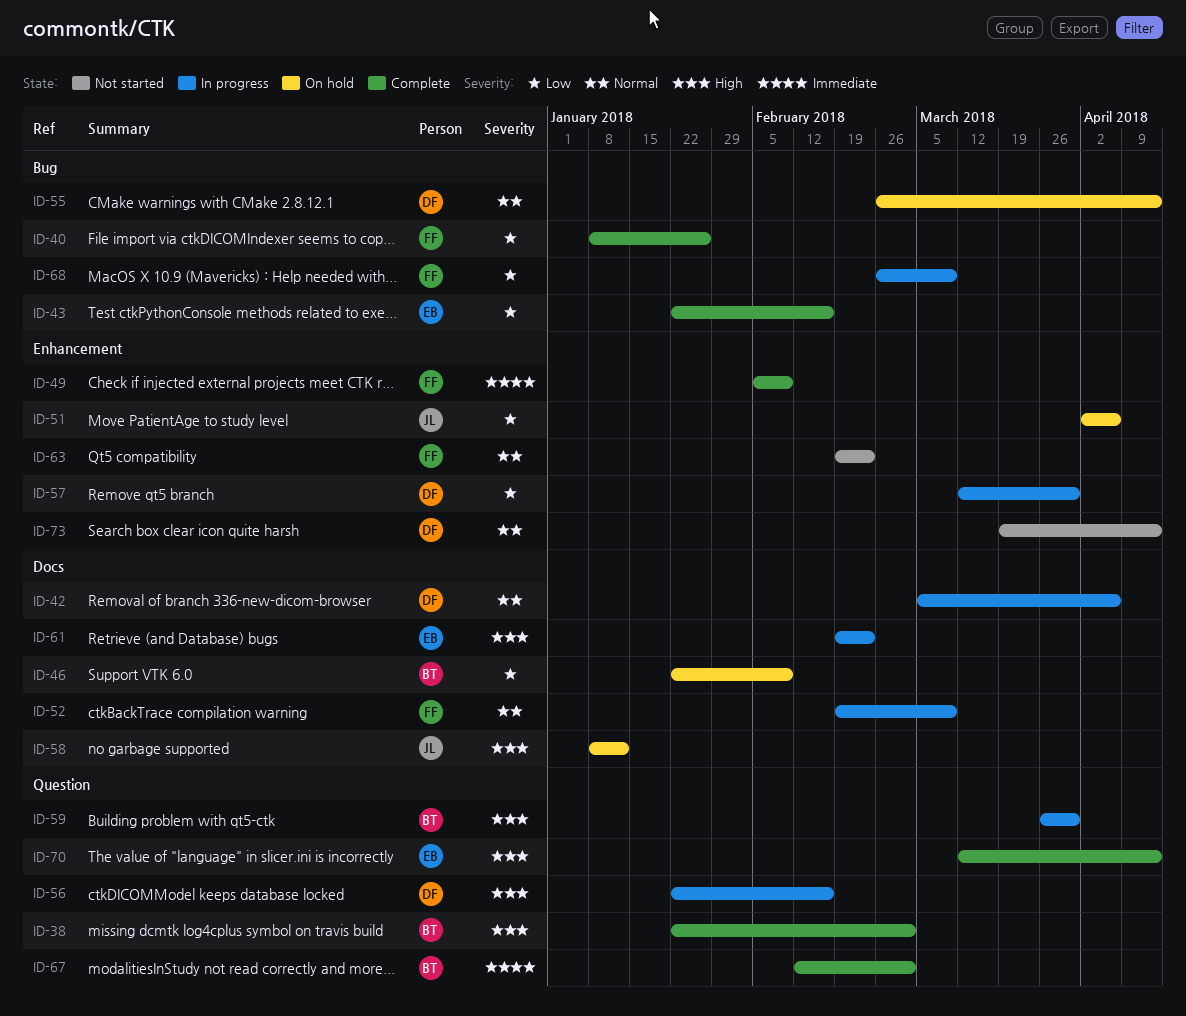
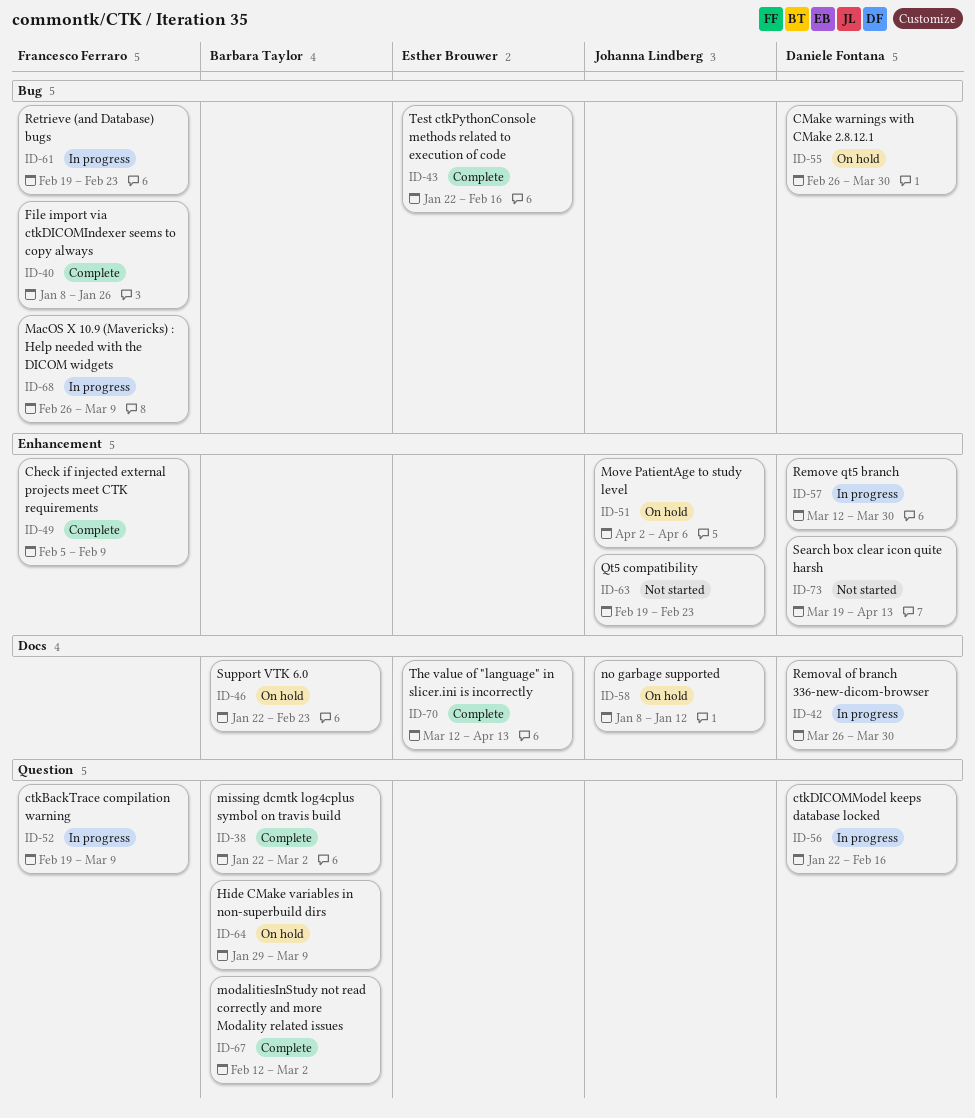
ID-42, start: Mar 5 -> Mar 26
ID-42, due: Apr 6 -> Mar 30
ID-46, due: Feb 9 -> Feb 23
ID-52, label: Docs -> Question
ID-55, due: Apr 13 -> Mar 30
ID-59: present -> none
ID-61, owner: Esther Brouwer -> Francesco Ferraro
ID-61, label: Docs -> Bug
ID-63, owner: Francesco Ferraro -> Johanna Lindberg
ID-64: none -> present
ID-70, label: Question -> Docs

